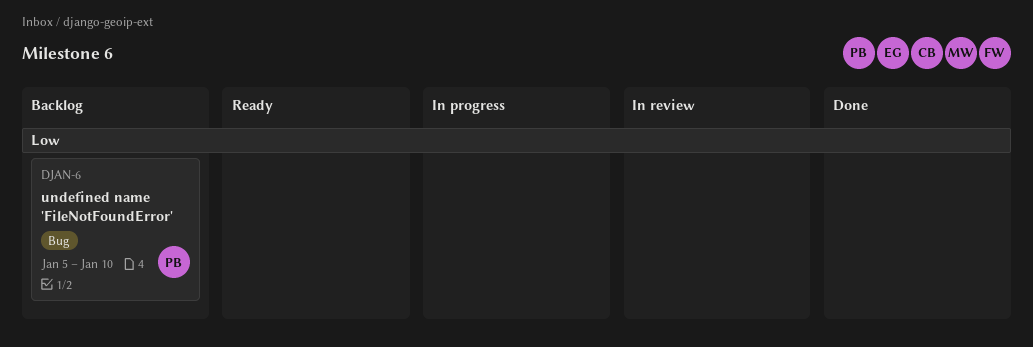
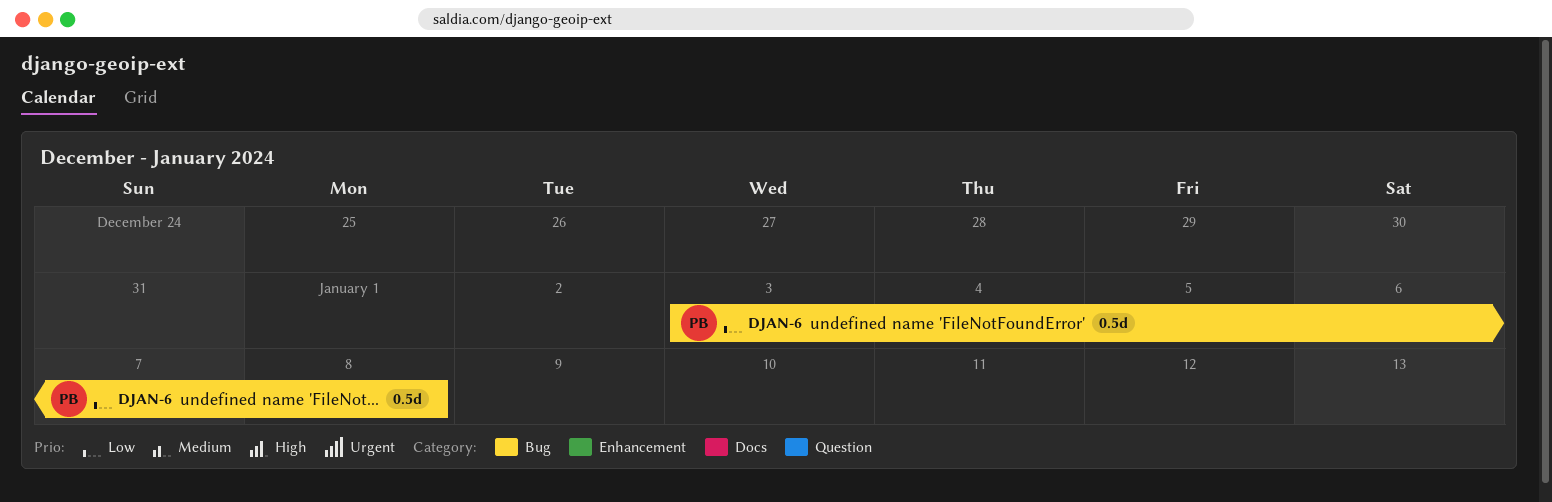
DJAN-6, start: Jan 5 -> Jan 3
DJAN-6, due: Jan 10 -> Jan 8

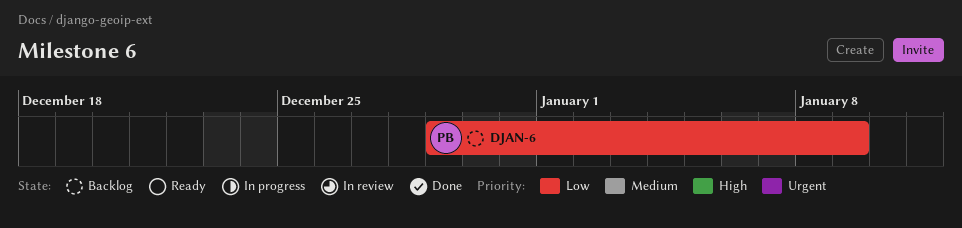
DJAN-6, start: Jan 3 -> Dec 29
DJAN-6, due: Jan 8 -> Jan 9

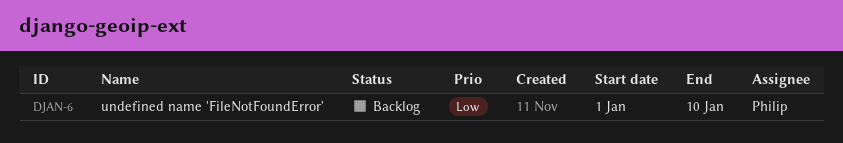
DJAN-6, start: Dec 29 -> Jan 1
DJAN-6, due: Jan 9 -> Jan 10

